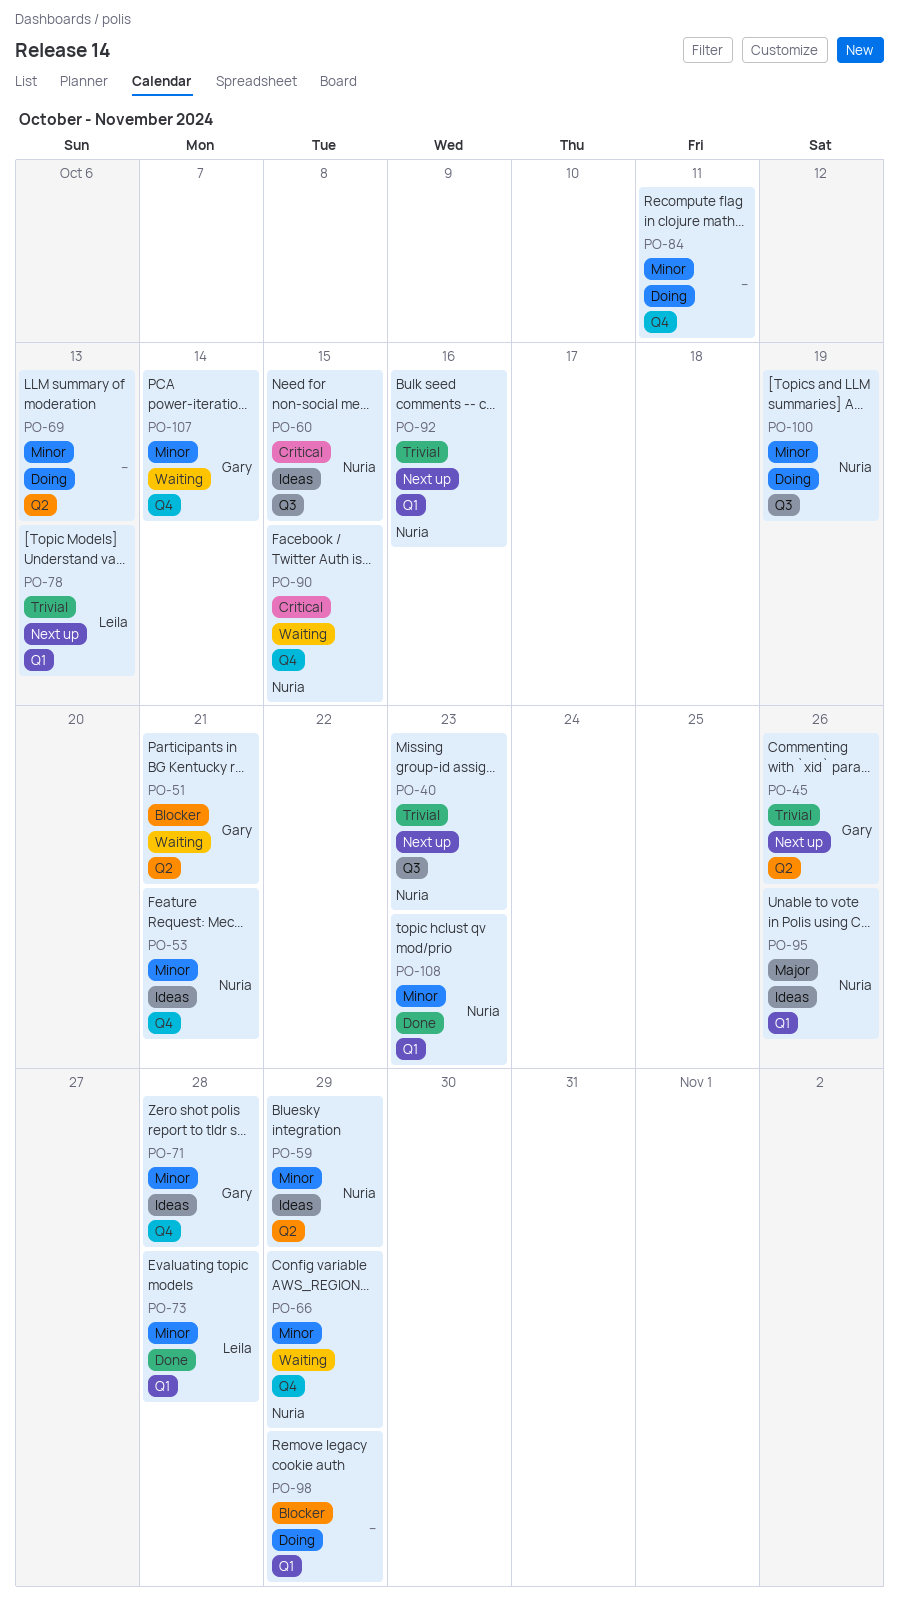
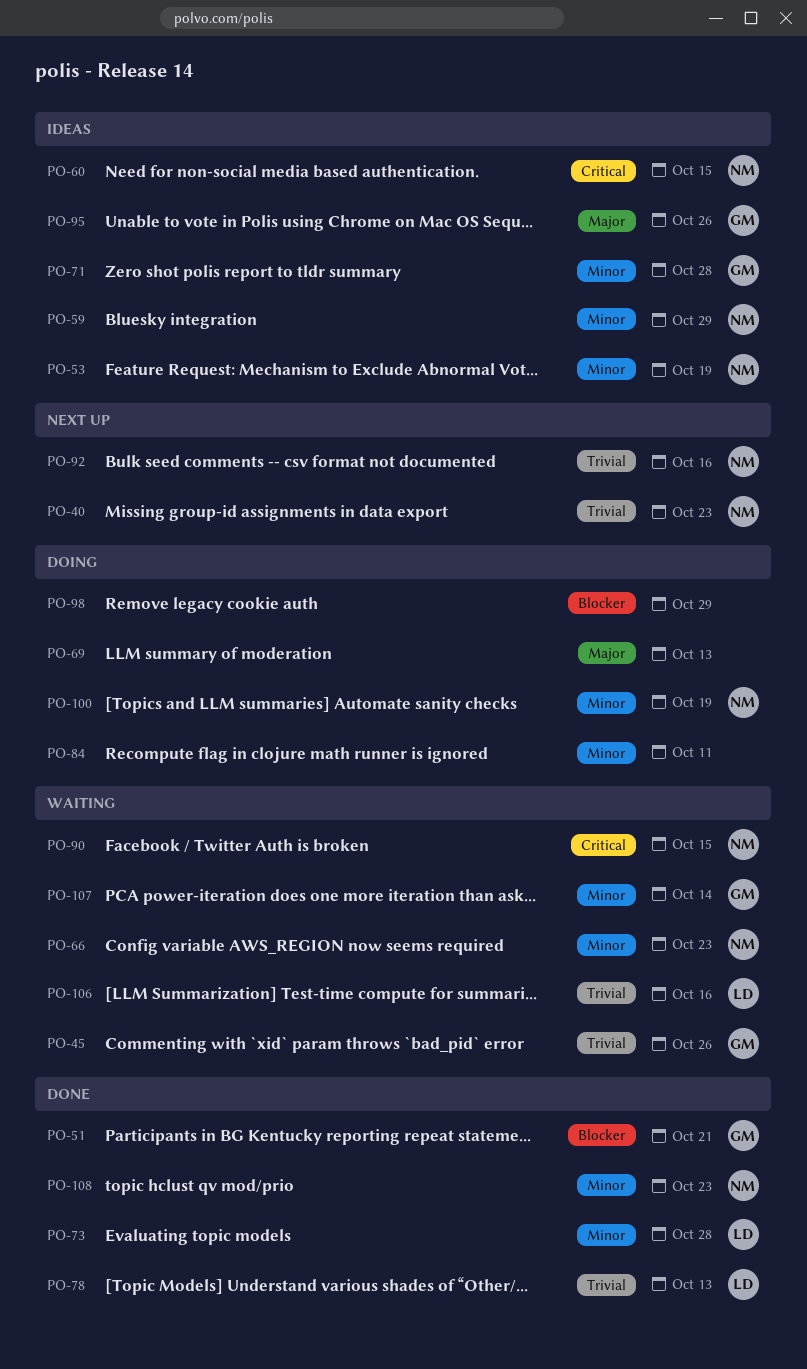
PO-45, status: Next up -> Waiting
PO-51, status: Waiting -> Done
PO-53, due: Oct 21 -> Oct 19
PO-66, due: Oct 29 -> Oct 23
PO-69, priority: Minor -> Major
PO-78, status: Next up -> Done
PO-95, owner: Nuria -> Gary
PO-106: none -> present

